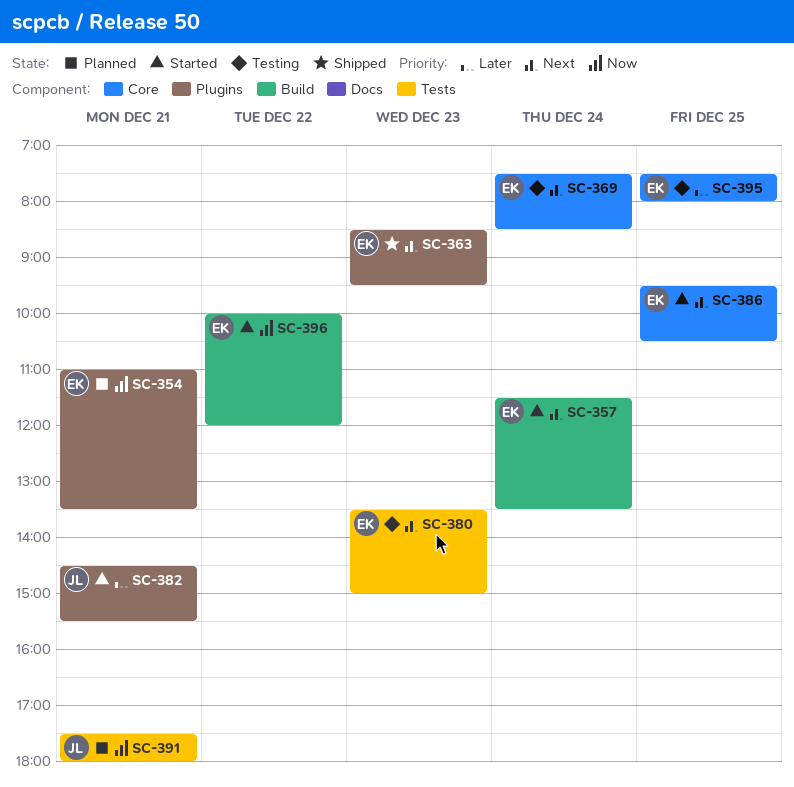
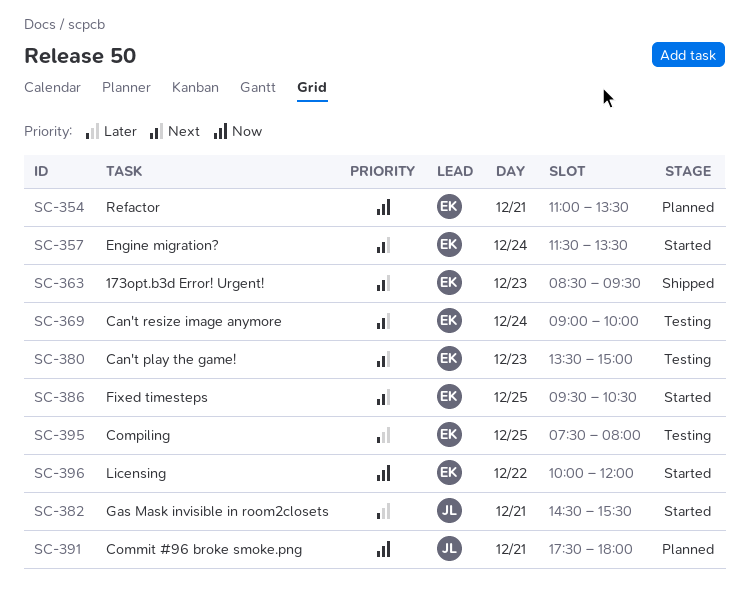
SC-369, begins: 07:30 -> 09:00
SC-369, ends: 08:30 -> 10:00

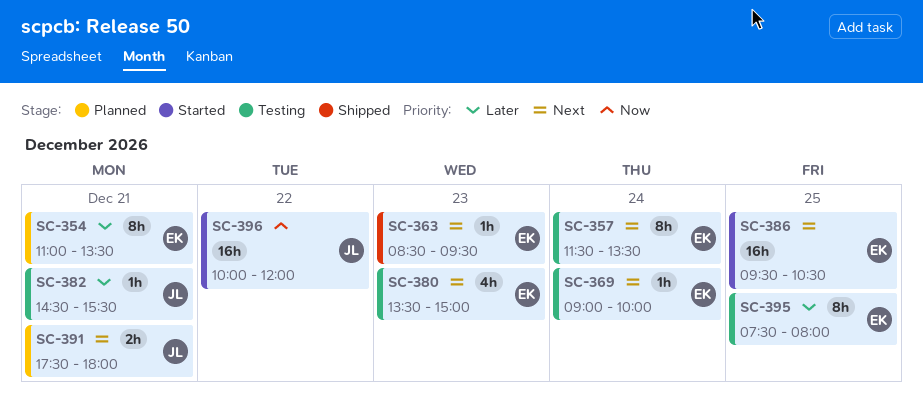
SC-354, priority: Now -> Later
SC-357, status: Started -> Testing
SC-382, status: Started -> Testing
SC-391, priority: Now -> Next
SC-396, owner: EK -> JL

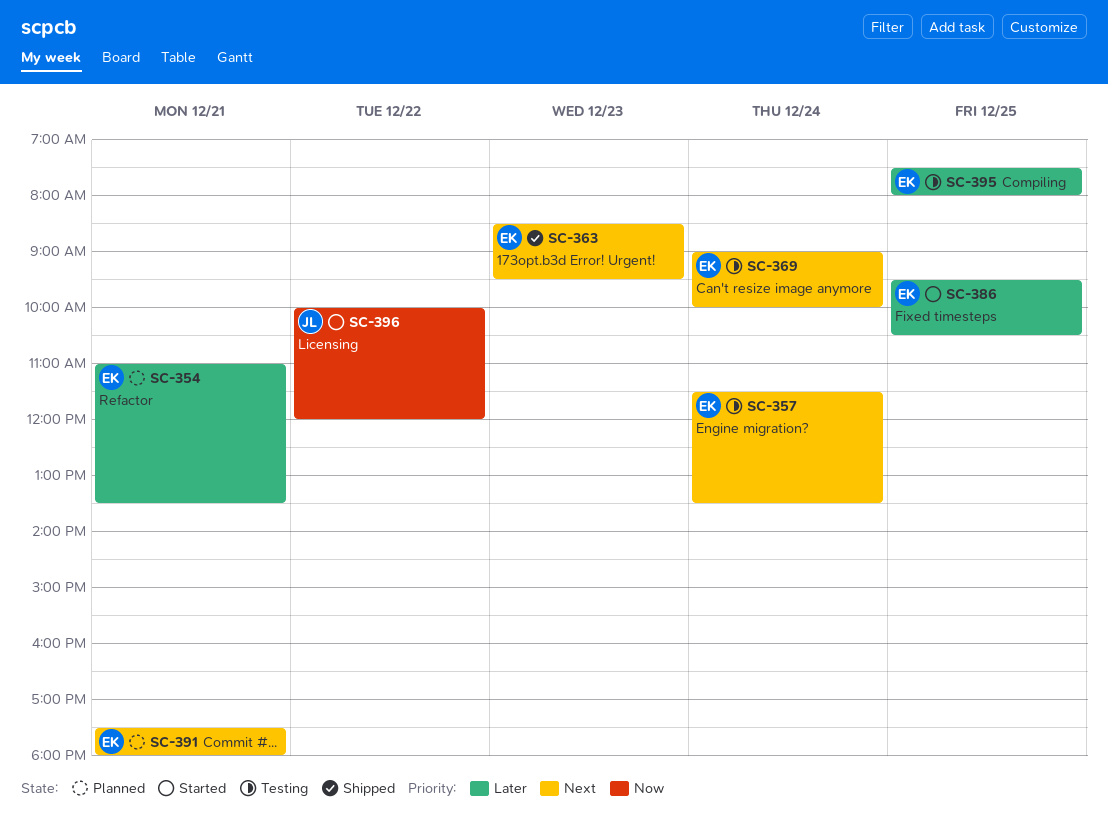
SC-380: present -> none
SC-382: present -> none
SC-386, priority: Next -> Later
SC-391, owner: JL -> EK

